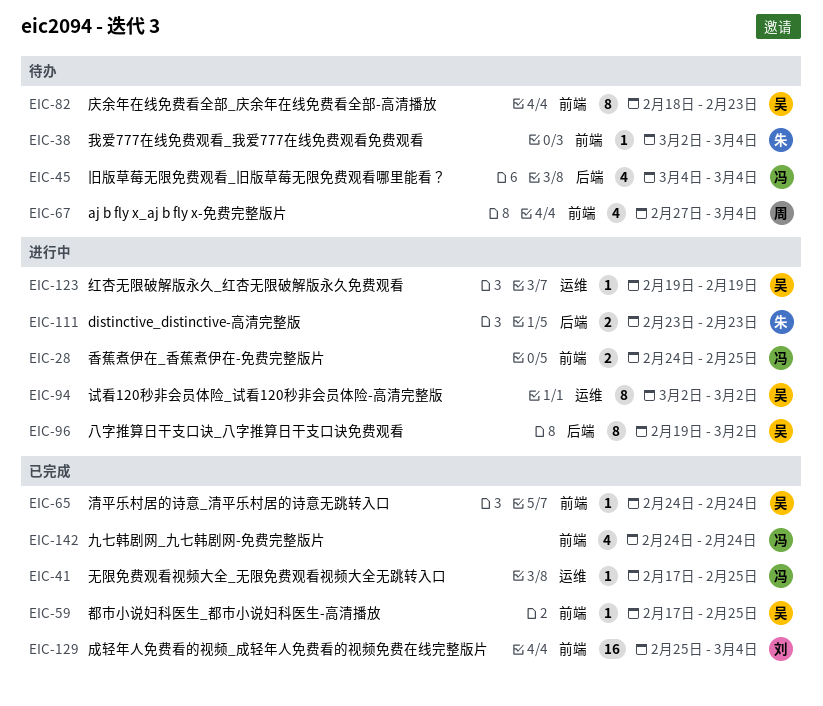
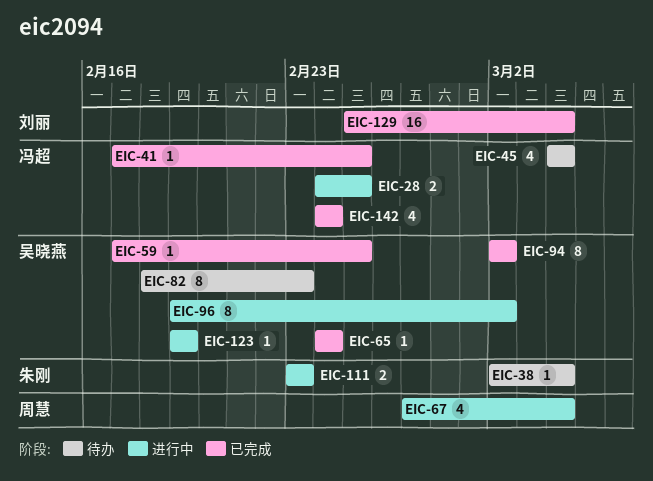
EIC-67, status: 待办 -> 进行中
EIC-94, status: 进行中 -> 已完成

